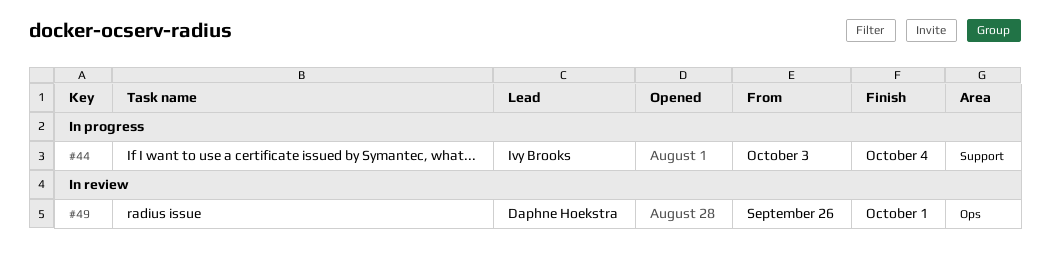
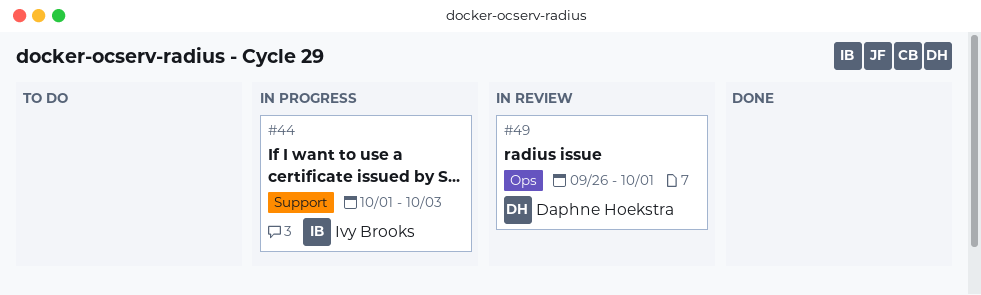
#44, start: Oct 3 -> Oct 1
#44, due: Oct 4 -> Oct 3

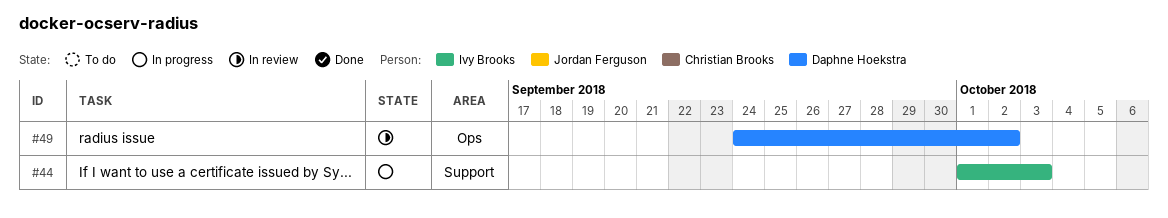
#49, start: Sep 26 -> Sep 24
#49, due: Oct 1 -> Oct 2

